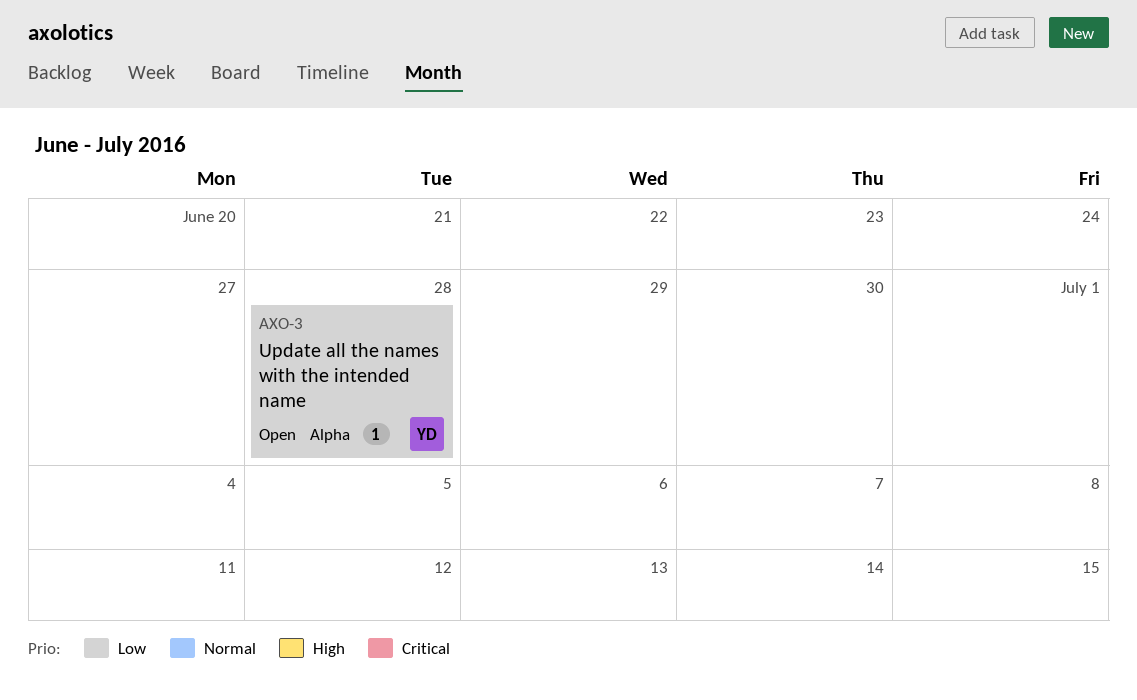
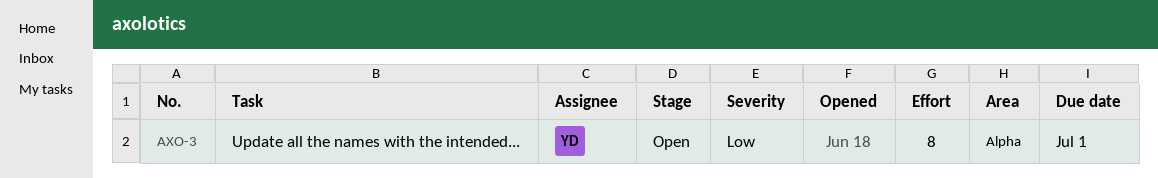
AXO-3, estimate: 1 -> 8
AXO-3, due: Jun 28 -> Jul 1

